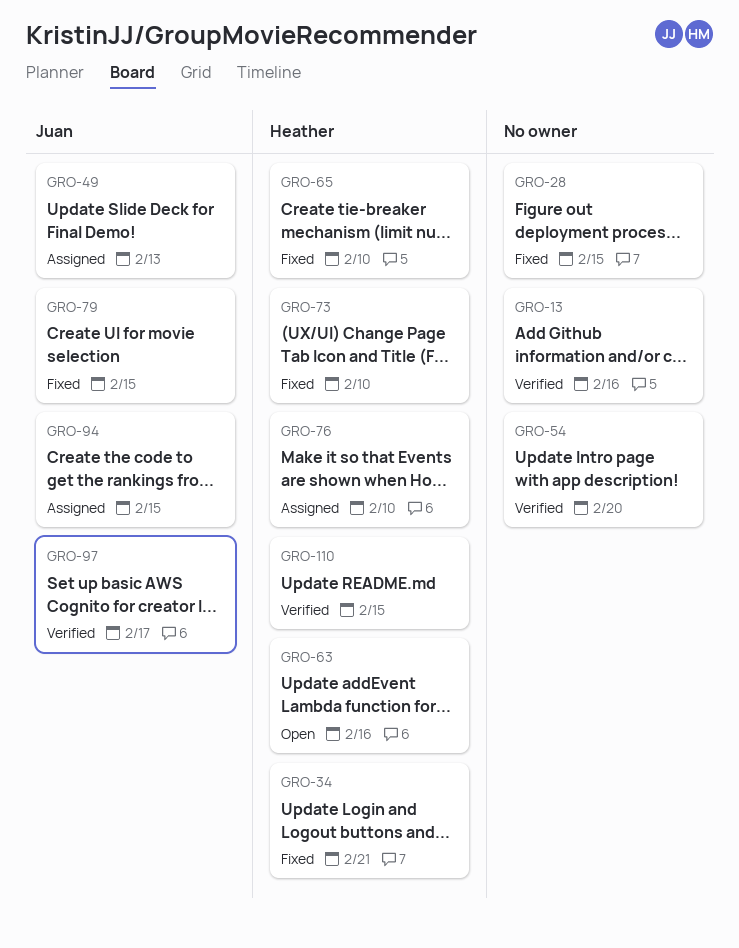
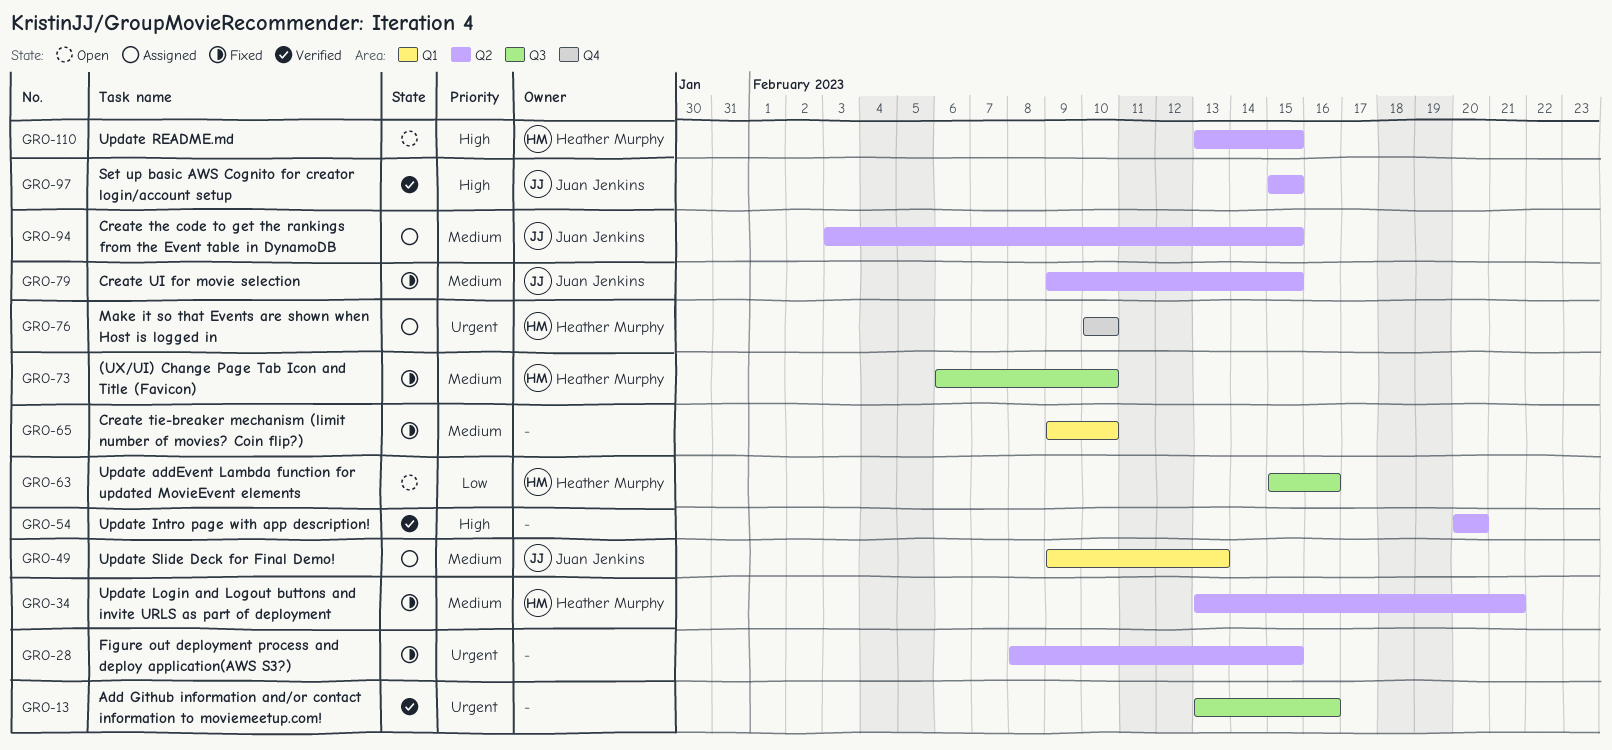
GRO-65, owner: Heather Murphy -> none
GRO-97, due: Feb 17 -> Feb 15
GRO-110, status: Verified -> Open

